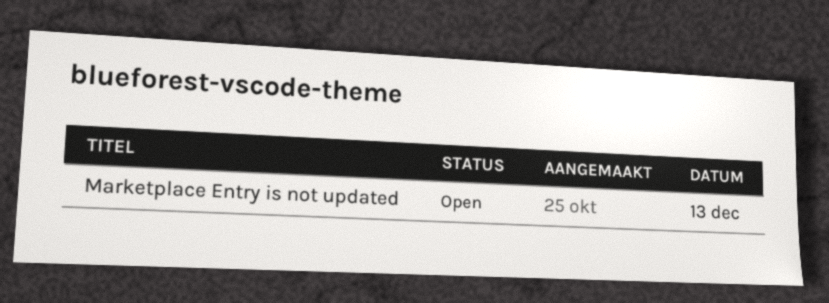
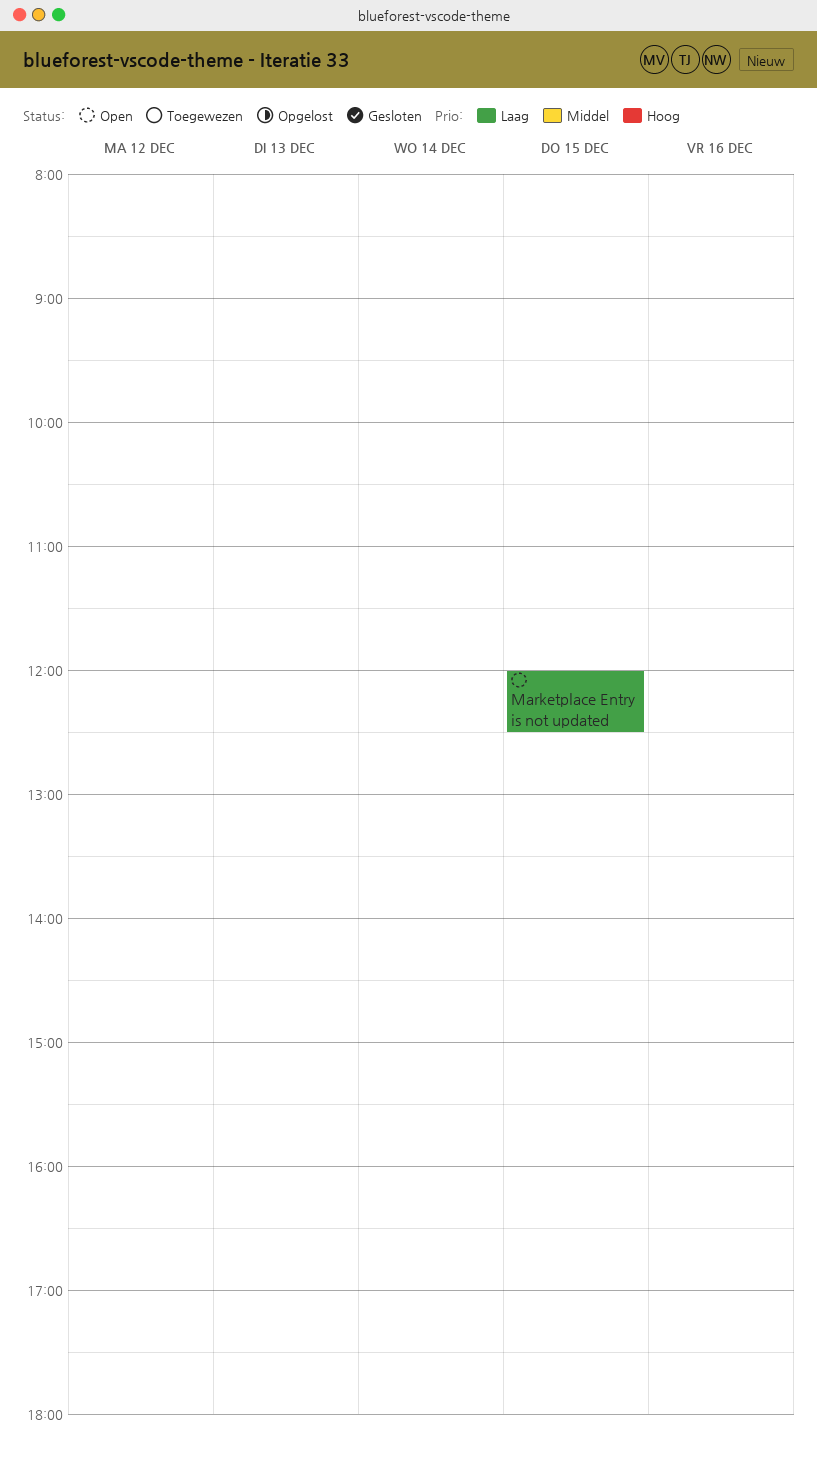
Marketplace Entry is not updated, day: Dec 13 -> Dec 15

